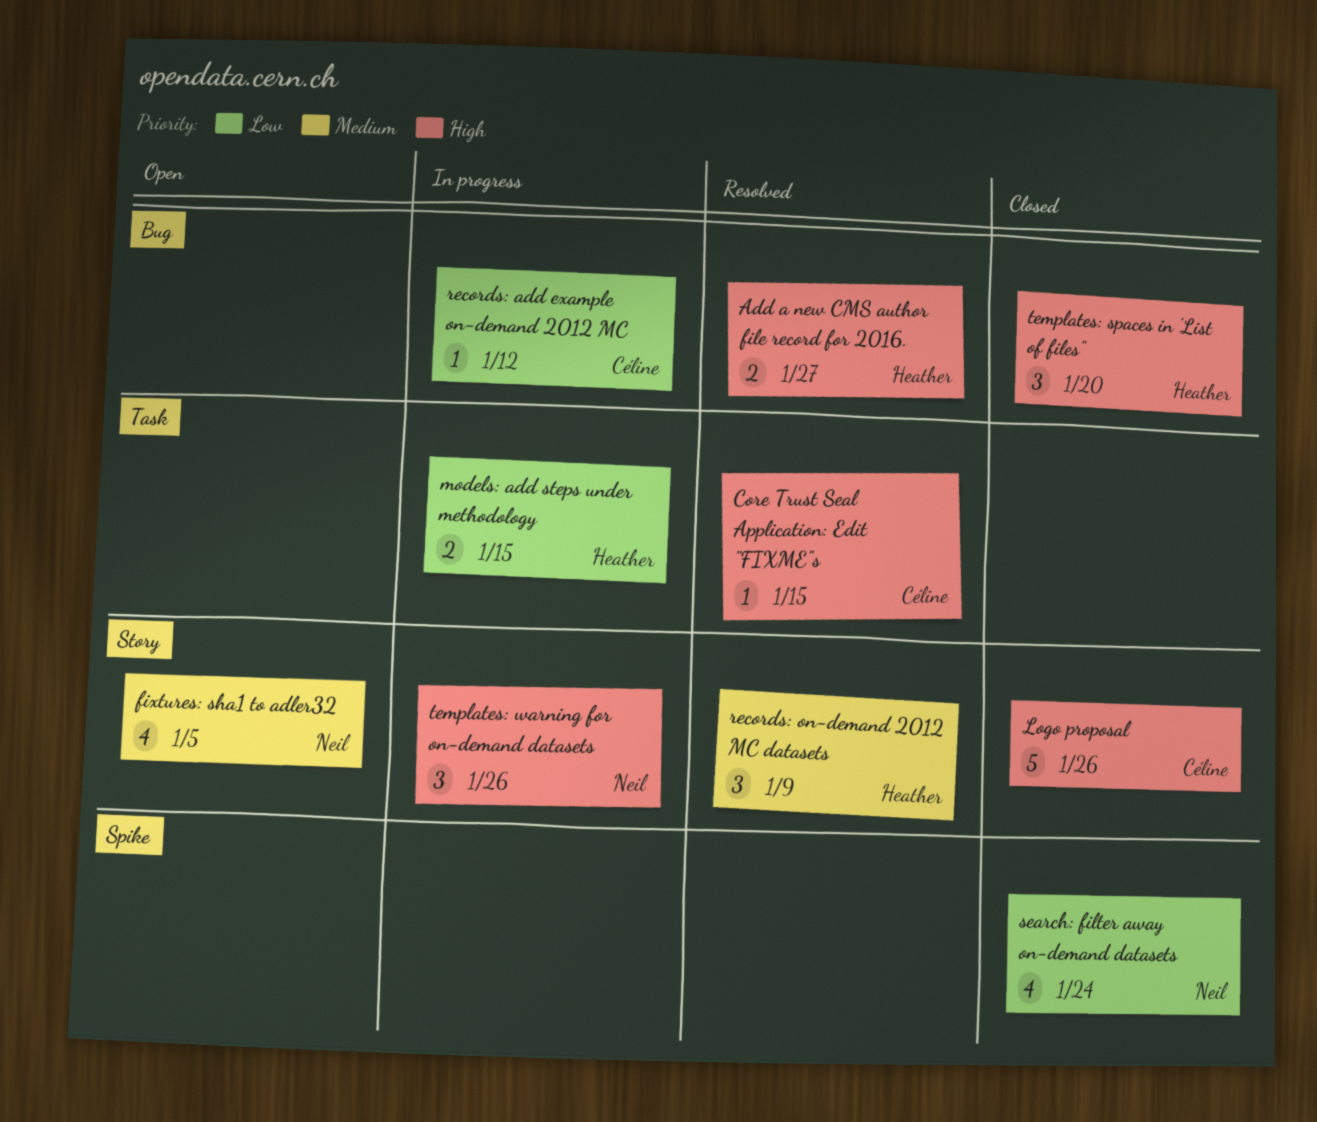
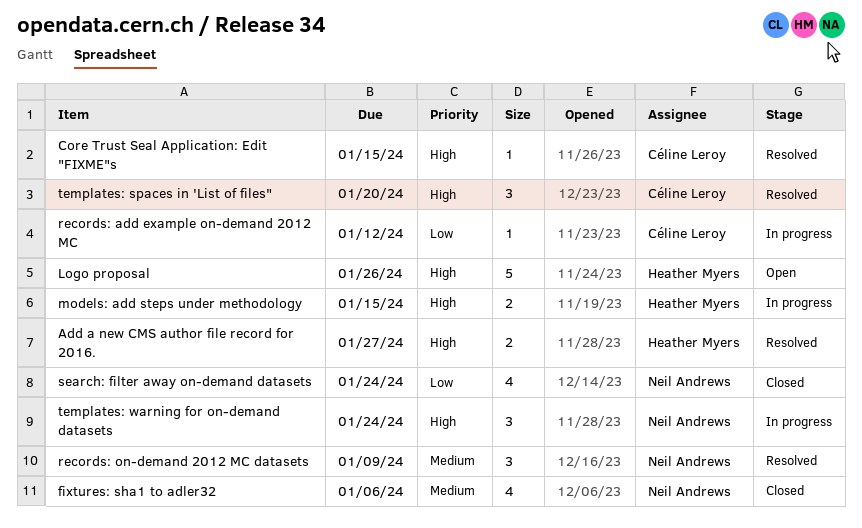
fixtures: sha1 to adler32, status: Open -> Closed
fixtures: sha1 to adler32, due: Jan 5 -> Jan 6
Logo proposal, status: Closed -> Open
Logo proposal, owner: Céline Leroy -> Heather Myers
models: add steps under methodology, priority: Low -> High
records: on-demand 2012 MC datasets, owner: Heather Myers -> Neil Andrews
templates: spaces in 'List of files", status: Closed -> Resolved
templates: spaces in 'List of files", owner: Heather Myers -> Céline Leroy
templates: warning for on-demand datasets, due: Jan 26 -> Jan 24

